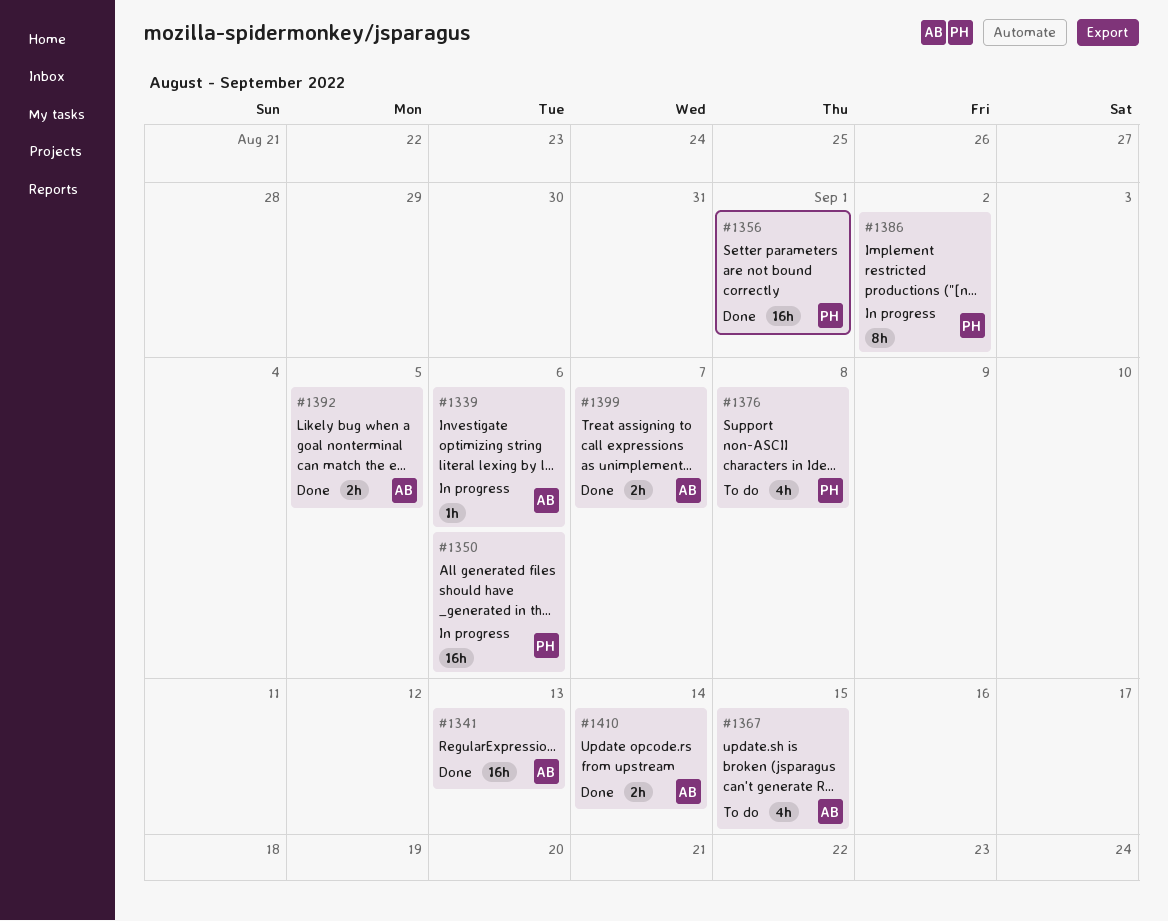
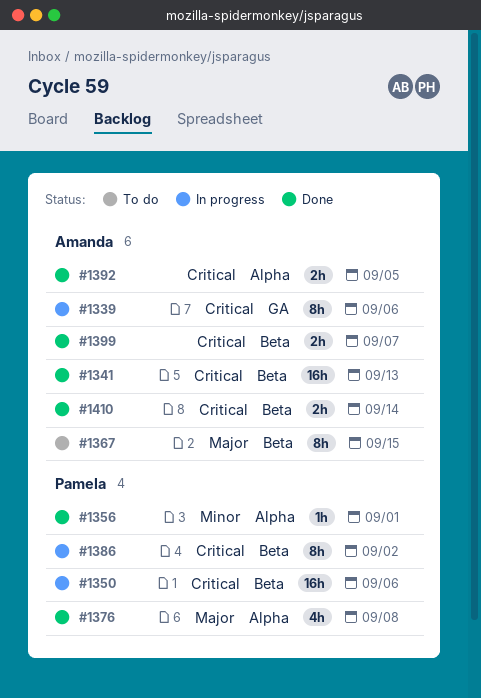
#1339, estimate: 1h -> 8h
#1356, estimate: 16h -> 1h
#1367, estimate: 4h -> 8h
#1376, status: To do -> Done

